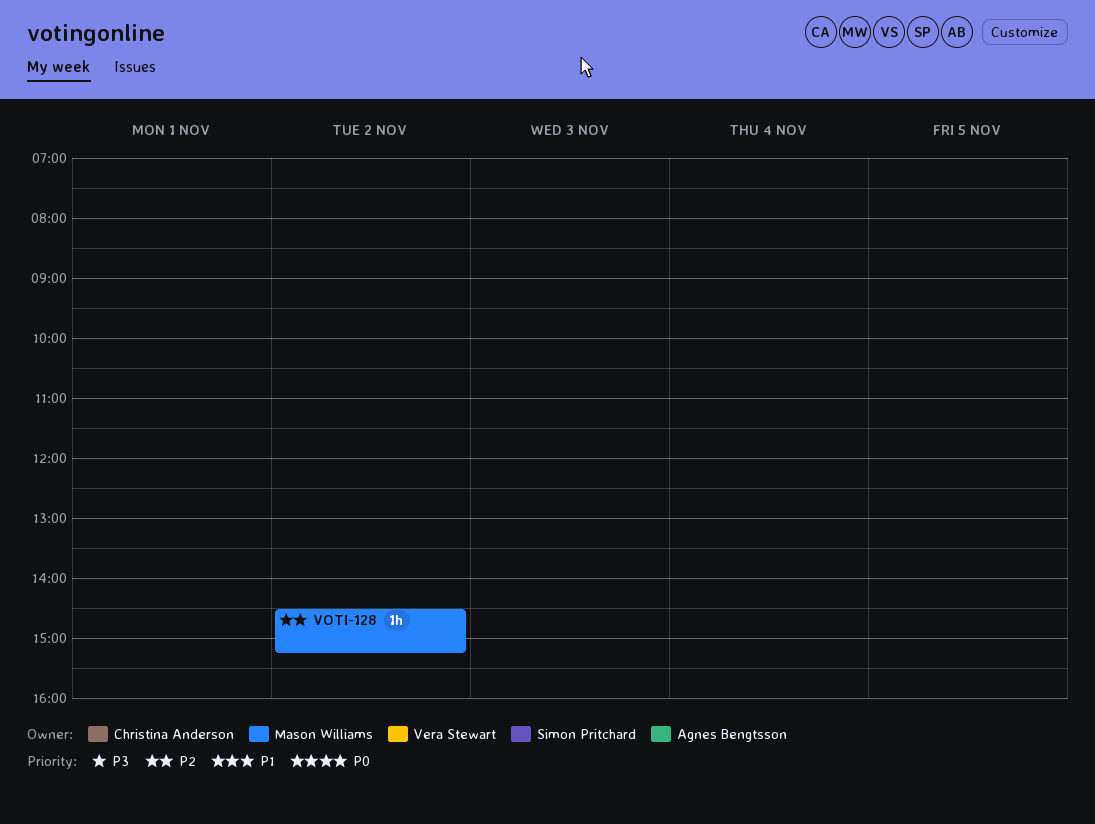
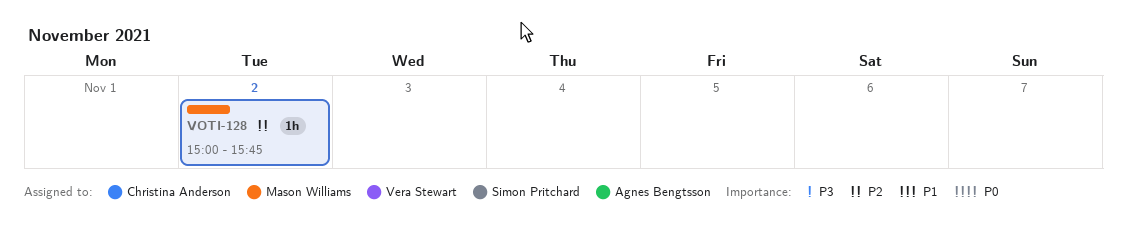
VOTI-128, begins: 14:30 -> 15:00
VOTI-128, ends: 15:15 -> 15:45

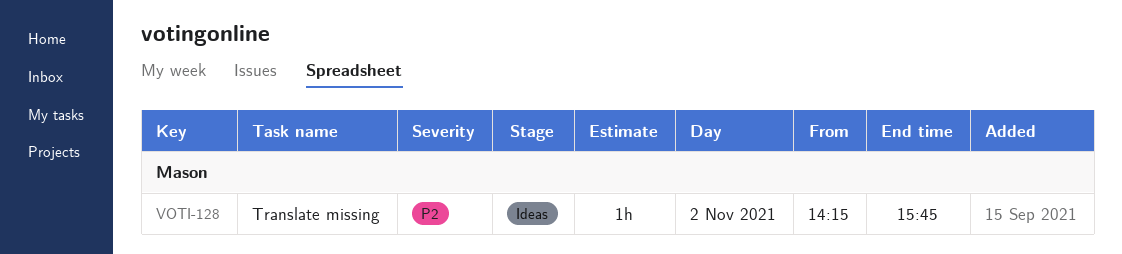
VOTI-128, begins: 15:00 -> 14:15

